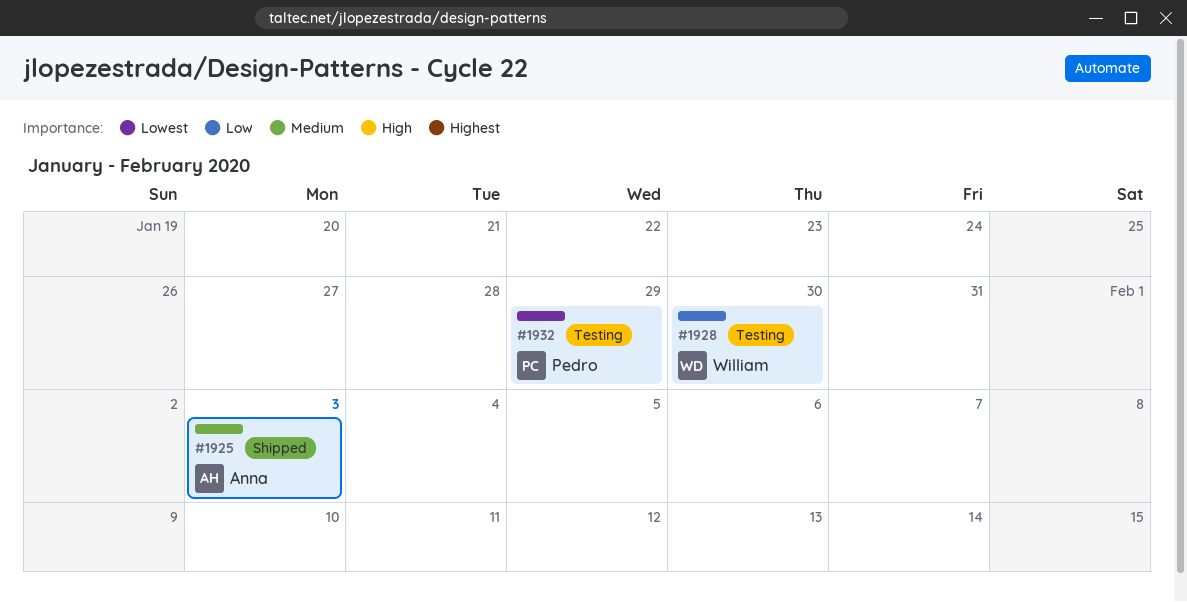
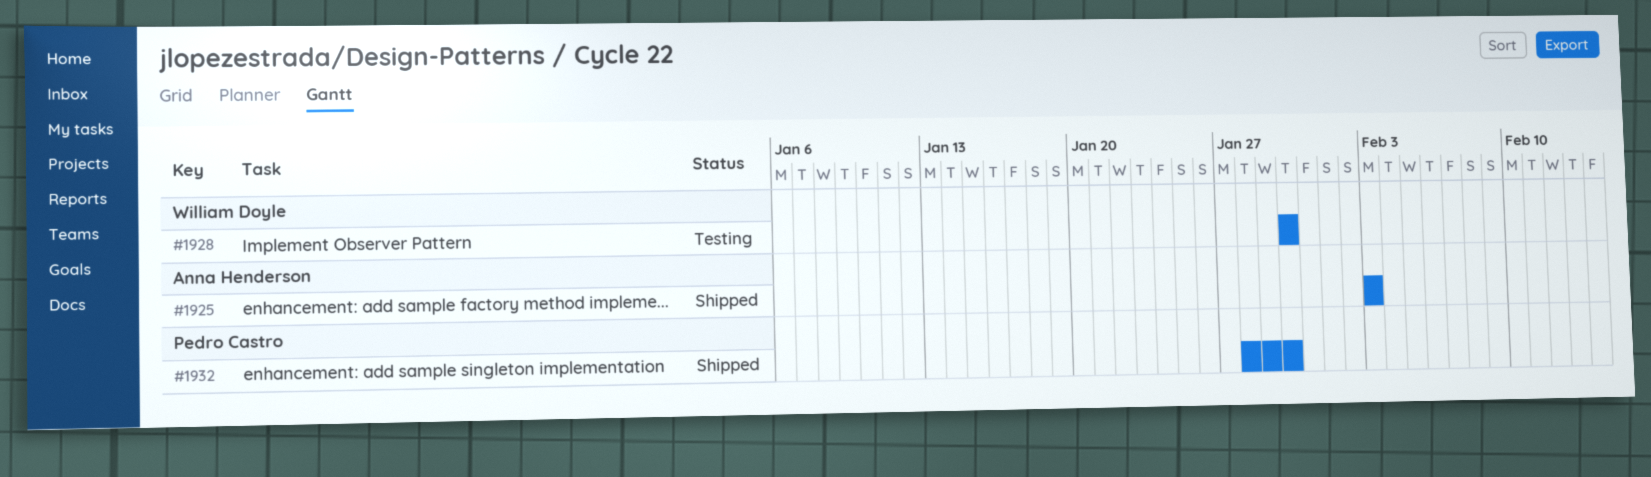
#1932, status: Testing -> Shipped
#1932, due: Jan 29 -> Jan 30

